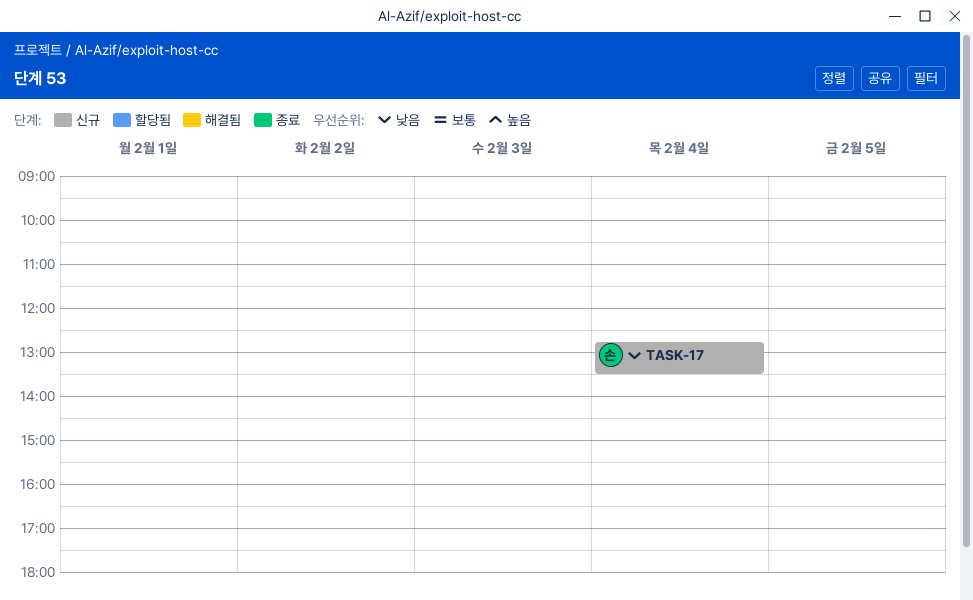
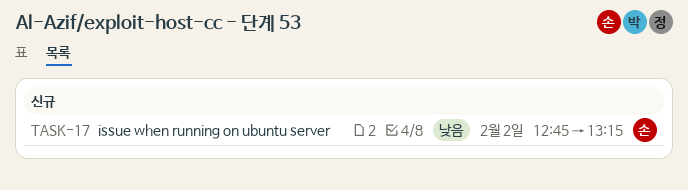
TASK-17, day: Feb 4 -> Feb 2
TASK-17, ends: 13:30 -> 13:15

